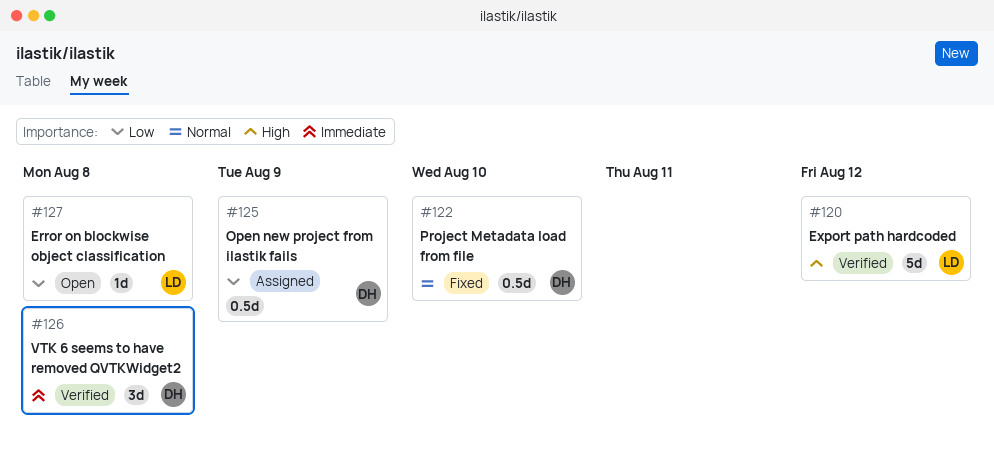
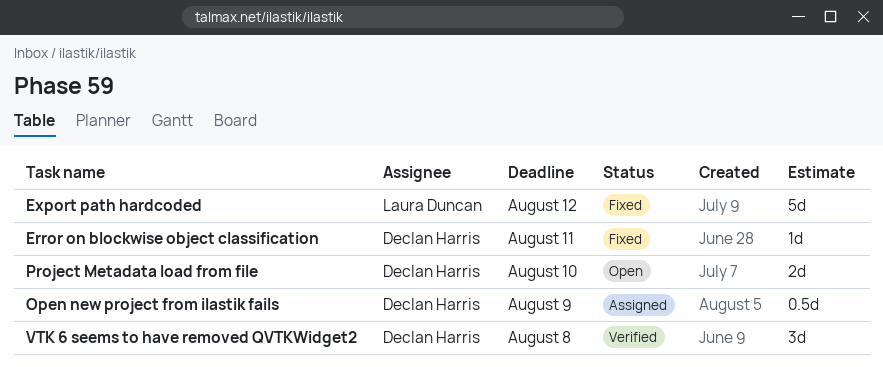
Error on blockwise object classification, status: Open -> Fixed
Error on blockwise object classification, owner: Laura Duncan -> Declan Harris
Error on blockwise object classification, due: Aug 8 -> Aug 11
Export path hardcoded, status: Verified -> Fixed
Project Metadata load from file, status: Fixed -> Open
Project Metadata load from file, estimate: 0.5d -> 2d

